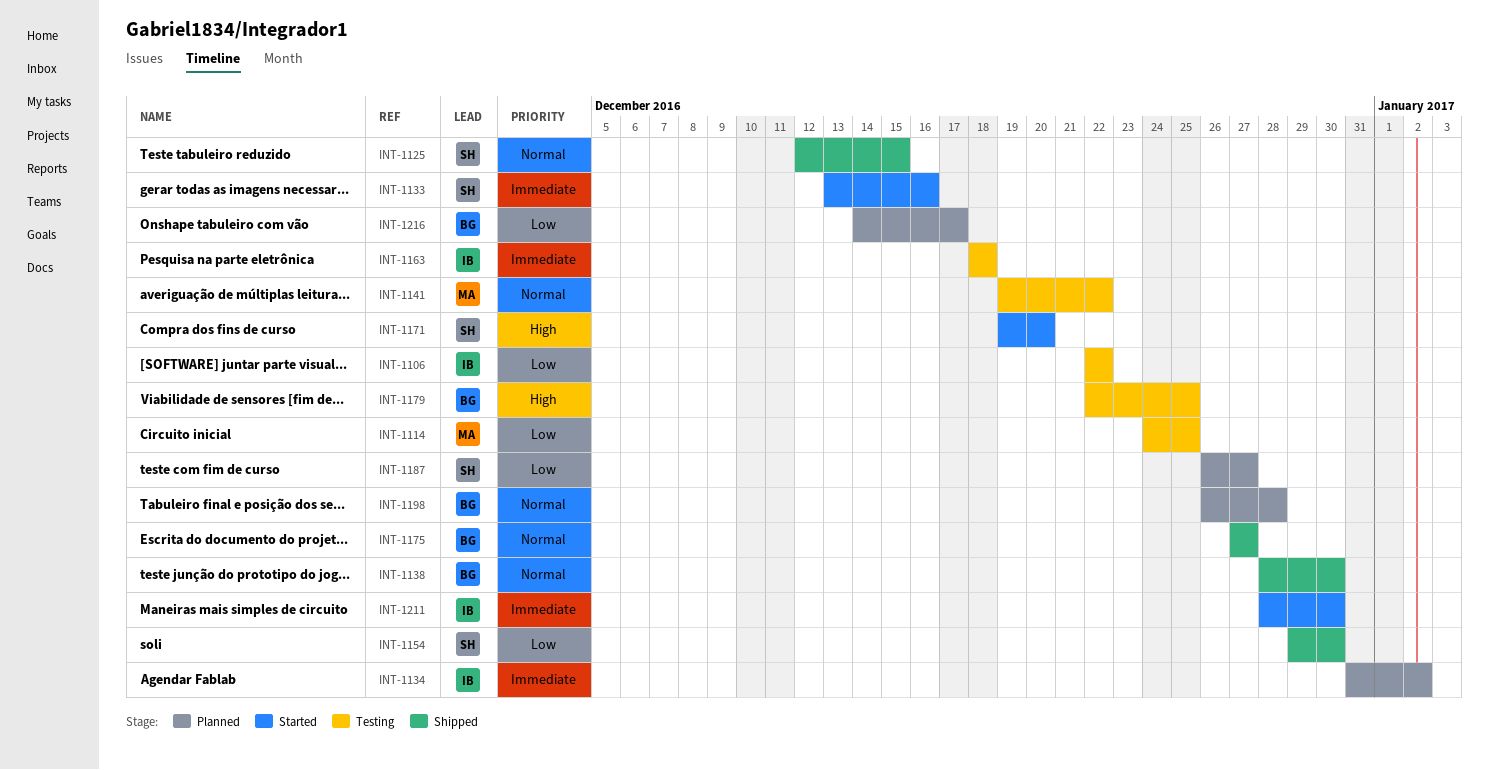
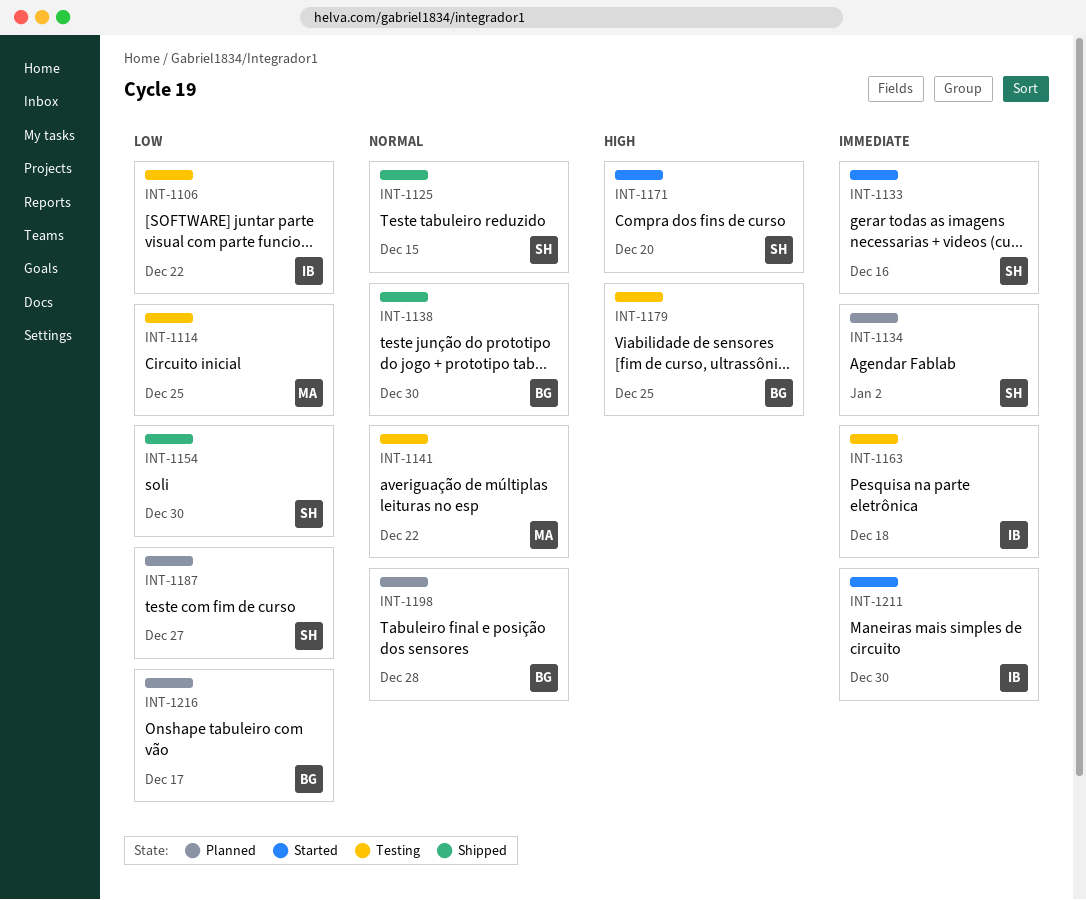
INT-1134, owner: IB -> SH
INT-1175: present -> none

